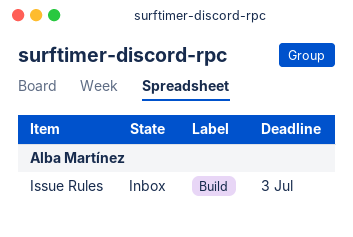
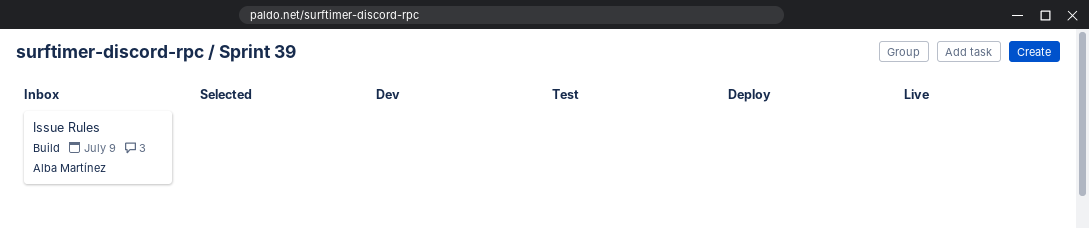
Issue Rules, due: Jul 3 -> Jul 9

